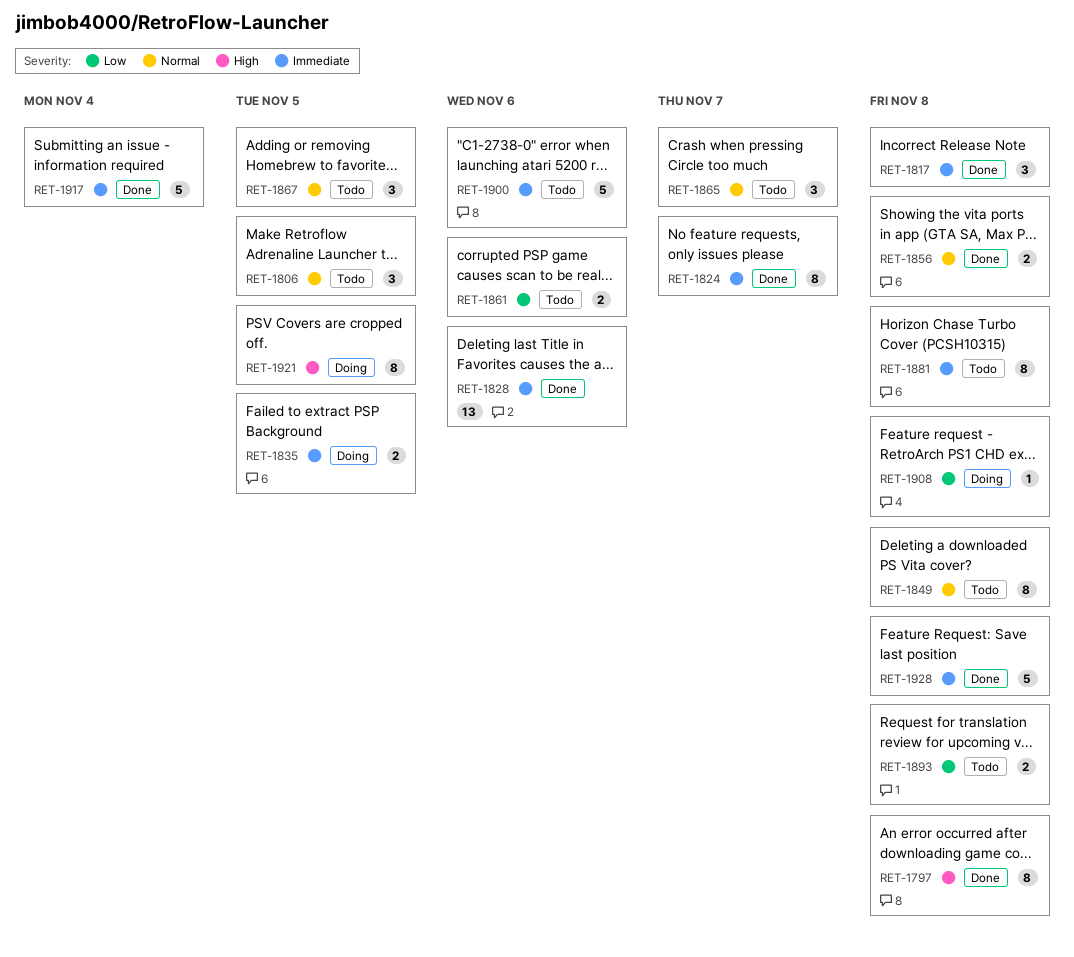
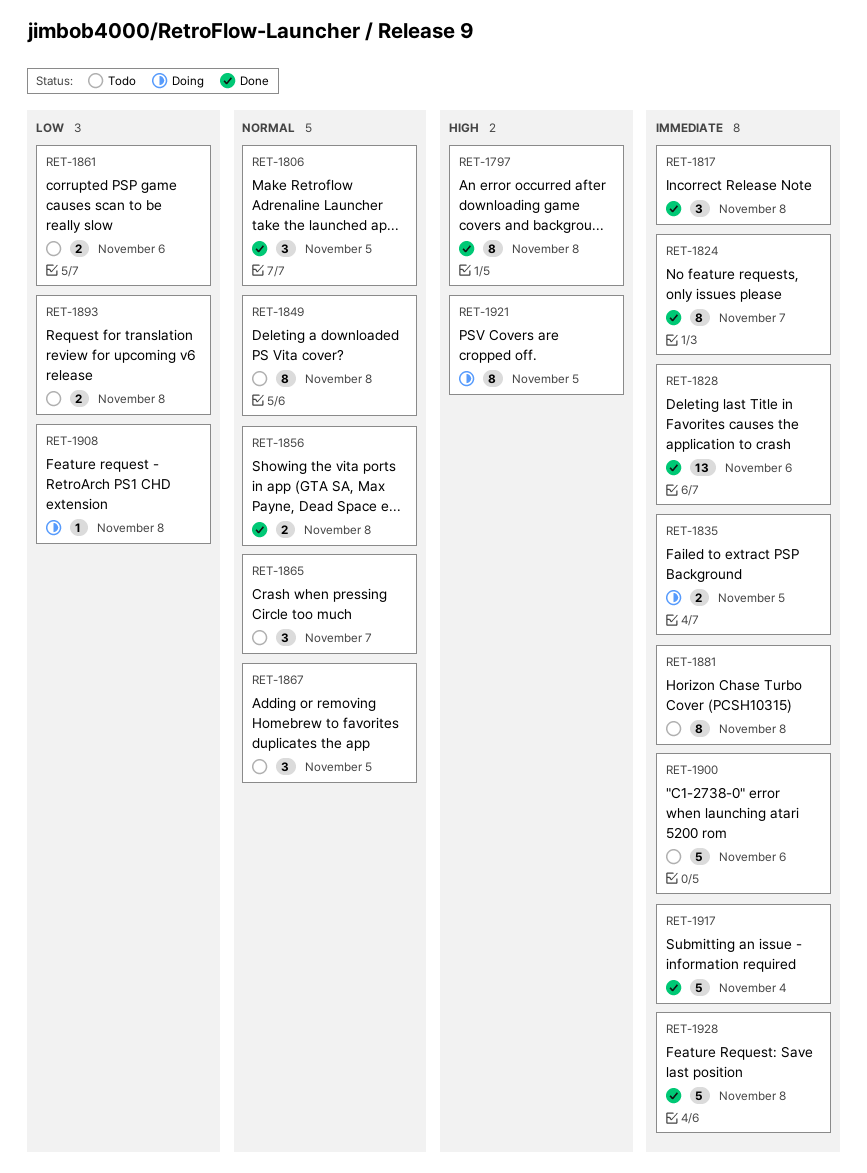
RET-1806, status: Todo -> Done

